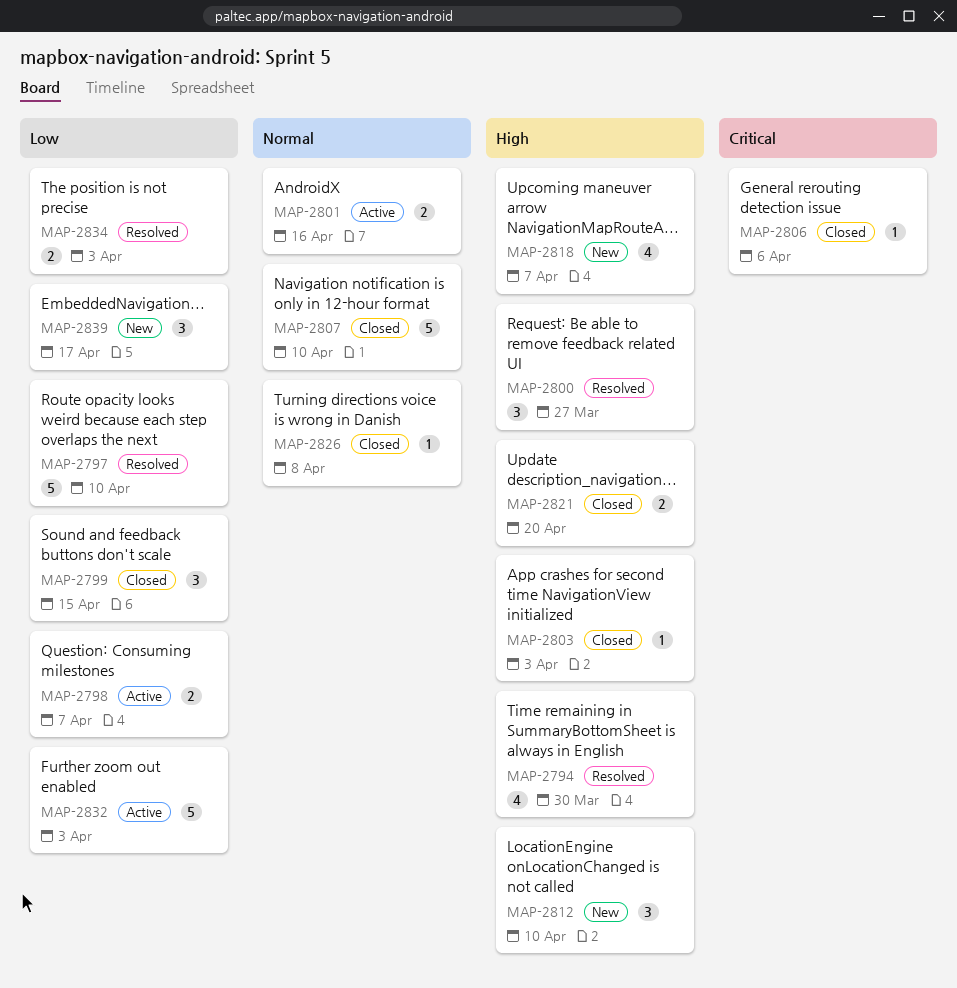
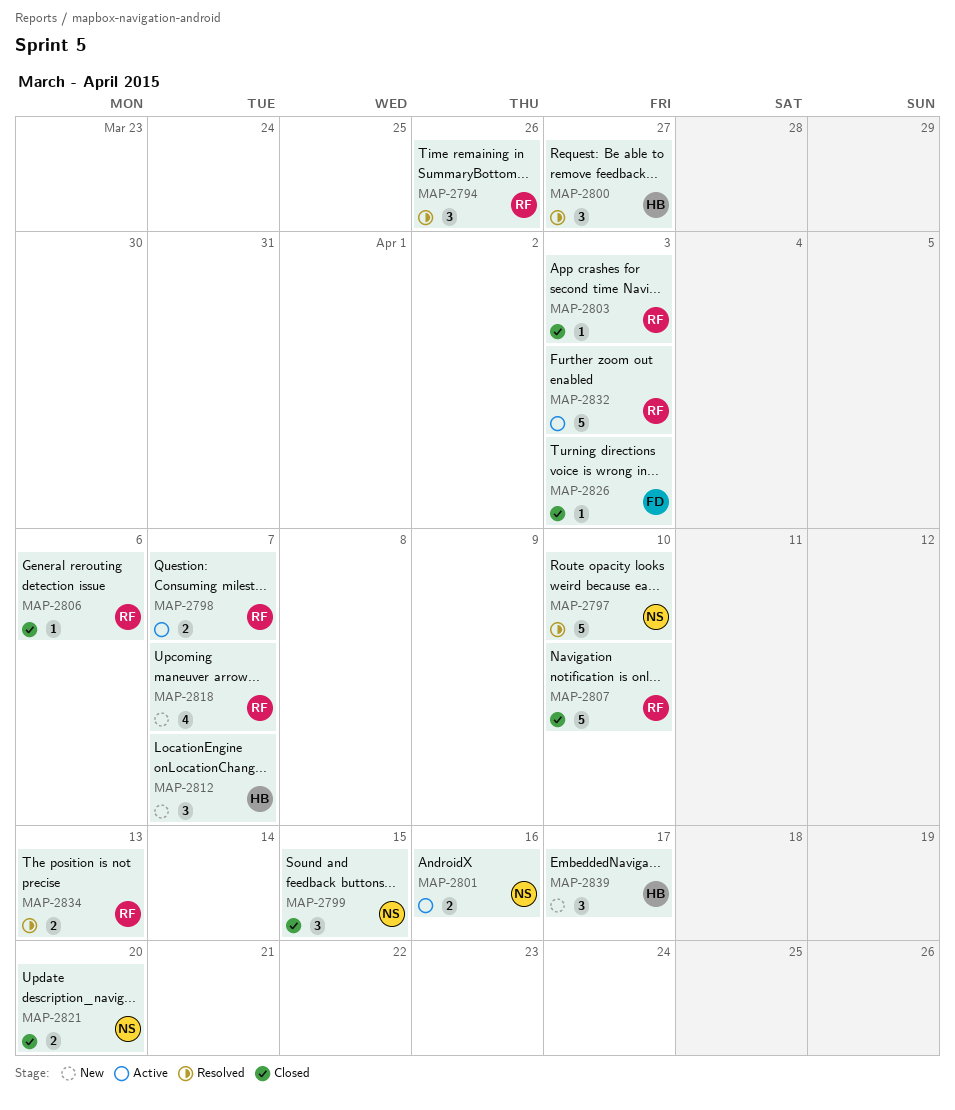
MAP-2794, estimate: 4 -> 3
MAP-2794, due: Mar 30 -> Mar 26
MAP-2812, due: Apr 10 -> Apr 7
MAP-2826, due: Apr 8 -> Apr 3
MAP-2834, due: Apr 3 -> Apr 13

